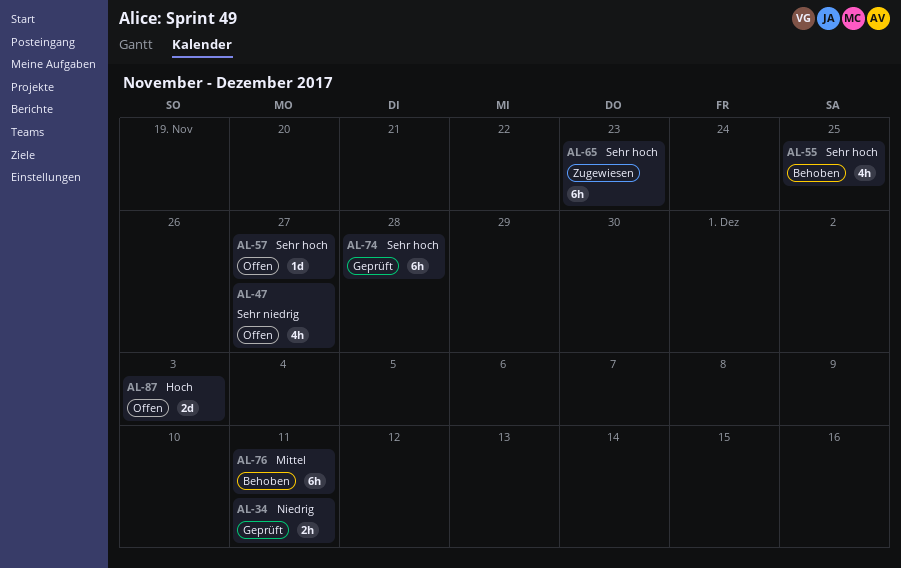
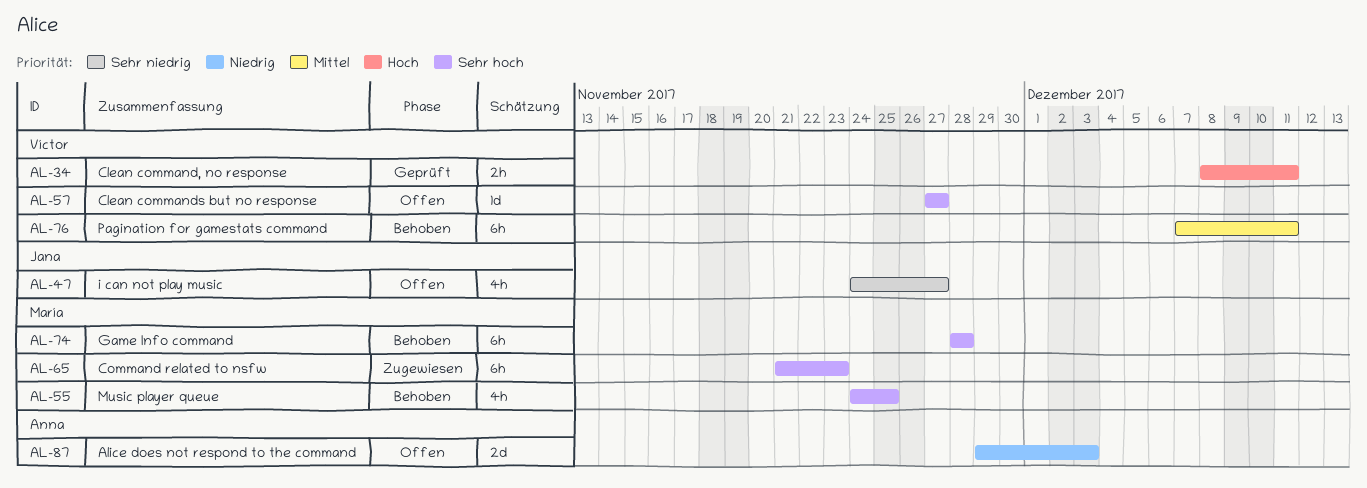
AL-34, priority: Niedrig -> Hoch
AL-74, status: Geprüft -> Behoben
AL-87, priority: Hoch -> Niedrig

